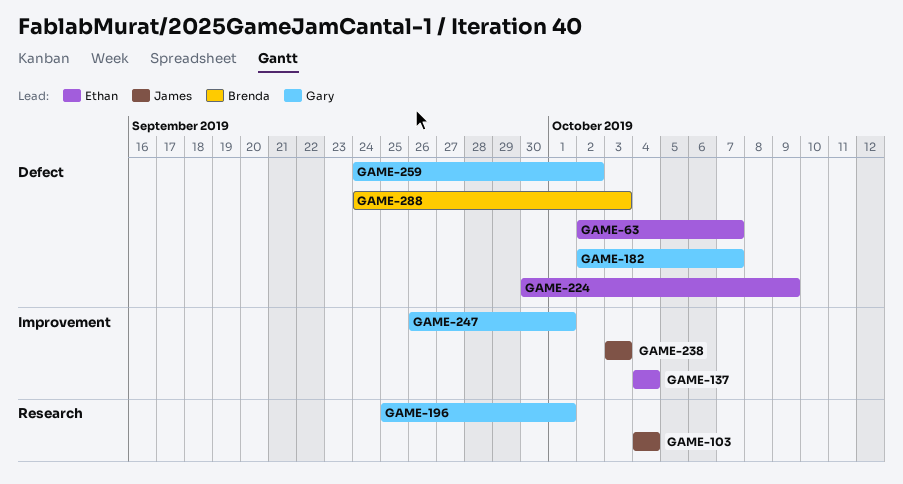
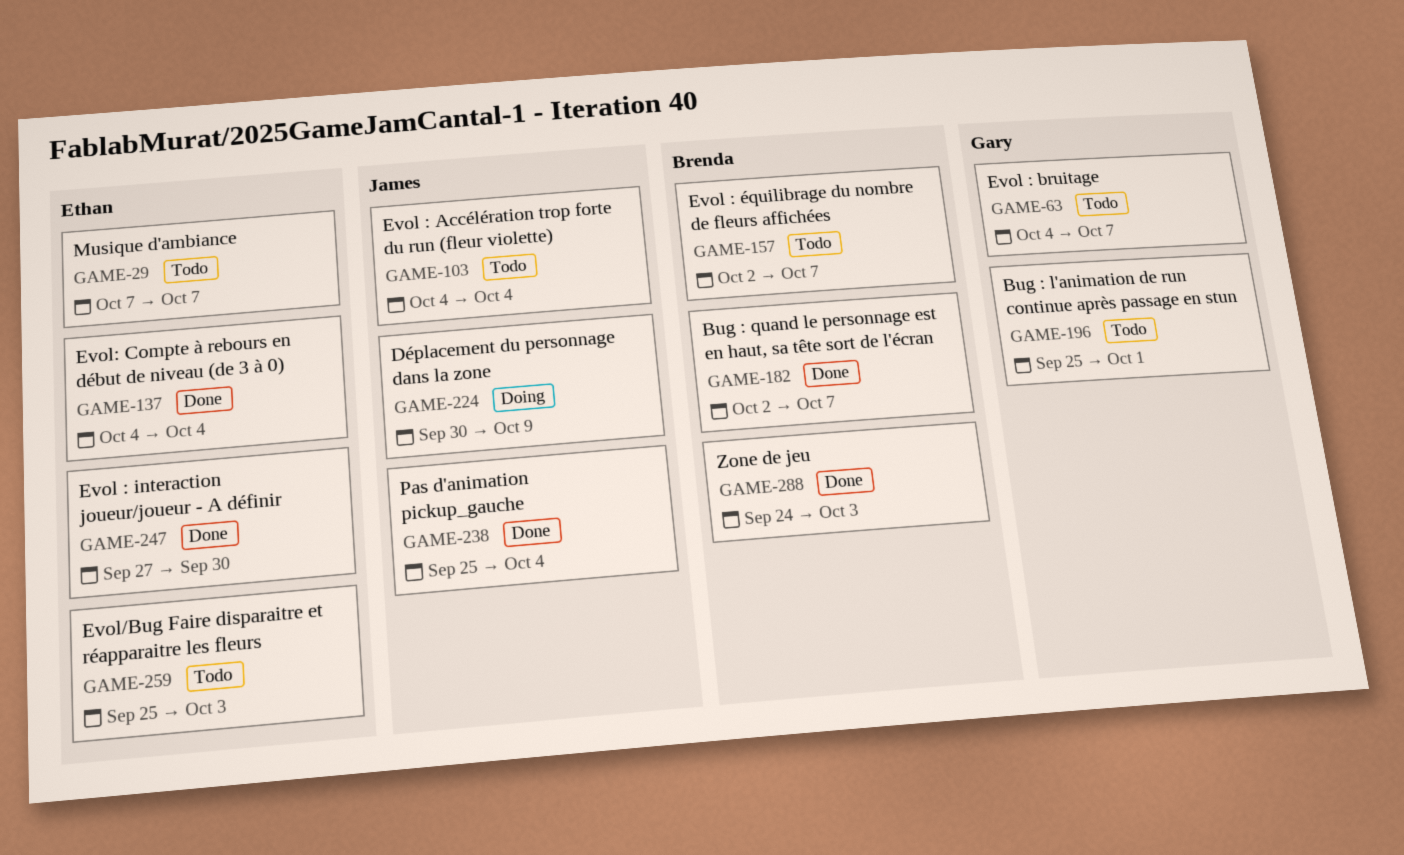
GAME-29: none -> present
GAME-63, owner: Ethan -> Gary
GAME-63, start: Oct 2 -> Oct 4
GAME-157: none -> present
GAME-182, owner: Gary -> Brenda
GAME-224, owner: Ethan -> James
GAME-238, start: Oct 3 -> Sep 25
GAME-238, due: Oct 3 -> Oct 4
GAME-247, owner: Gary -> Ethan
GAME-247, start: Sep 26 -> Sep 27
GAME-247, due: Oct 1 -> Sep 30
GAME-259, owner: Gary -> Ethan
GAME-259, start: Sep 24 -> Sep 25
GAME-259, due: Oct 2 -> Oct 3

